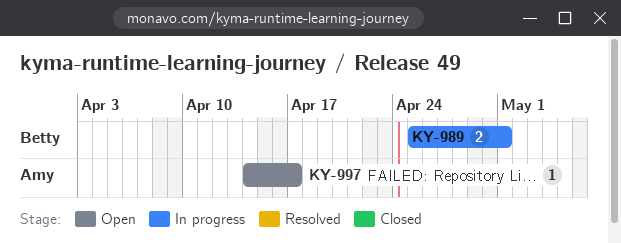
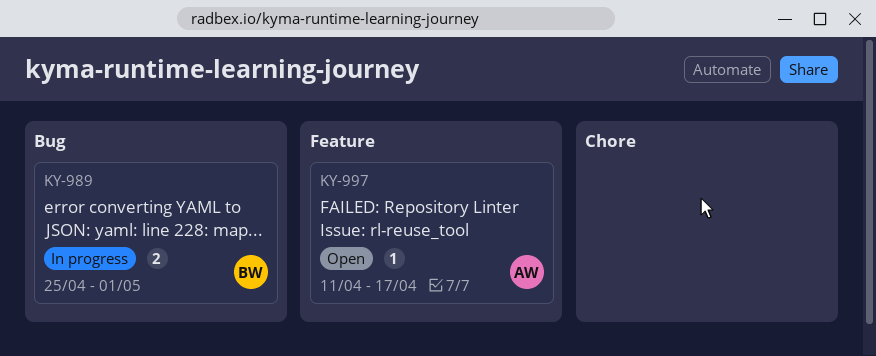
KY-997, start: Apr 14 -> Apr 11

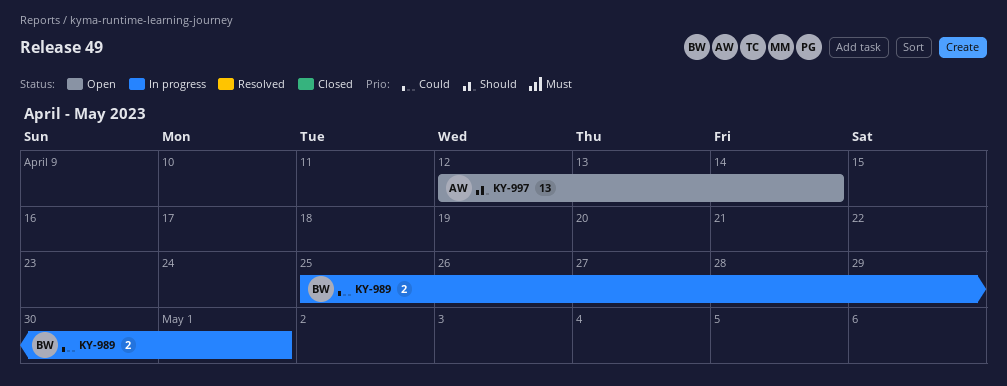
KY-997, estimate: 1 -> 13
KY-997, start: Apr 11 -> Apr 12
KY-997, due: Apr 17 -> Apr 14

